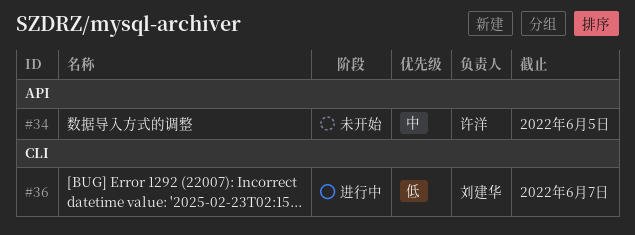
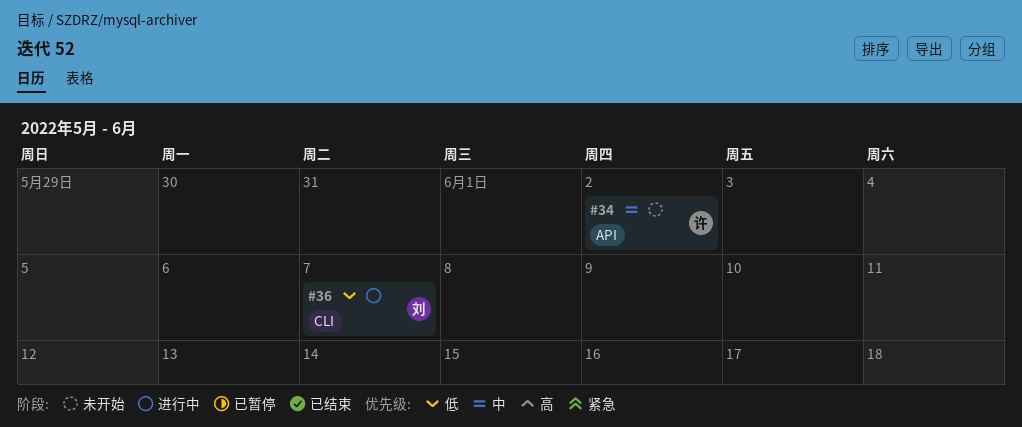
#34, due: Jun 5 -> Jun 2

